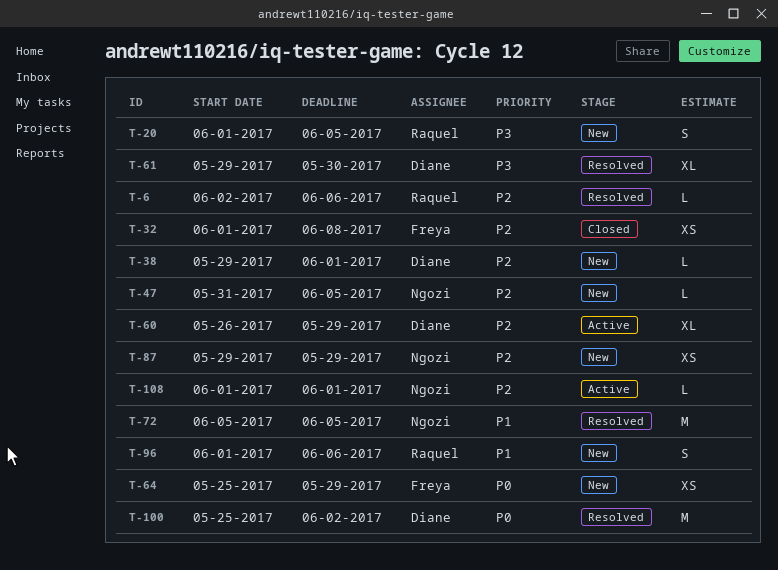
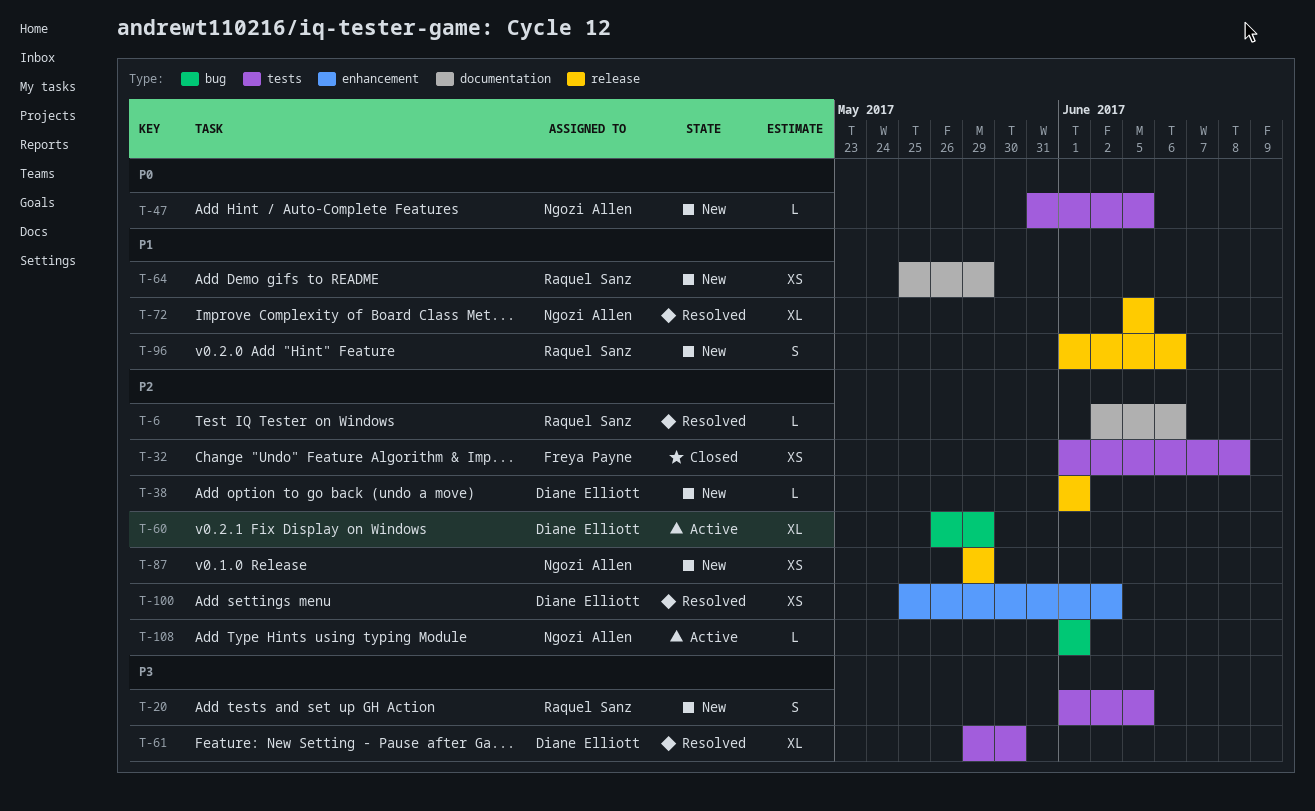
T-38, start: May 29 -> Jun 1
T-47, priority: P2 -> P0
T-64, owner: Freya Payne -> Raquel Sanz
T-64, priority: P0 -> P1
T-72, estimate: M -> XL
T-100, priority: P0 -> P2
T-100, estimate: M -> XS

